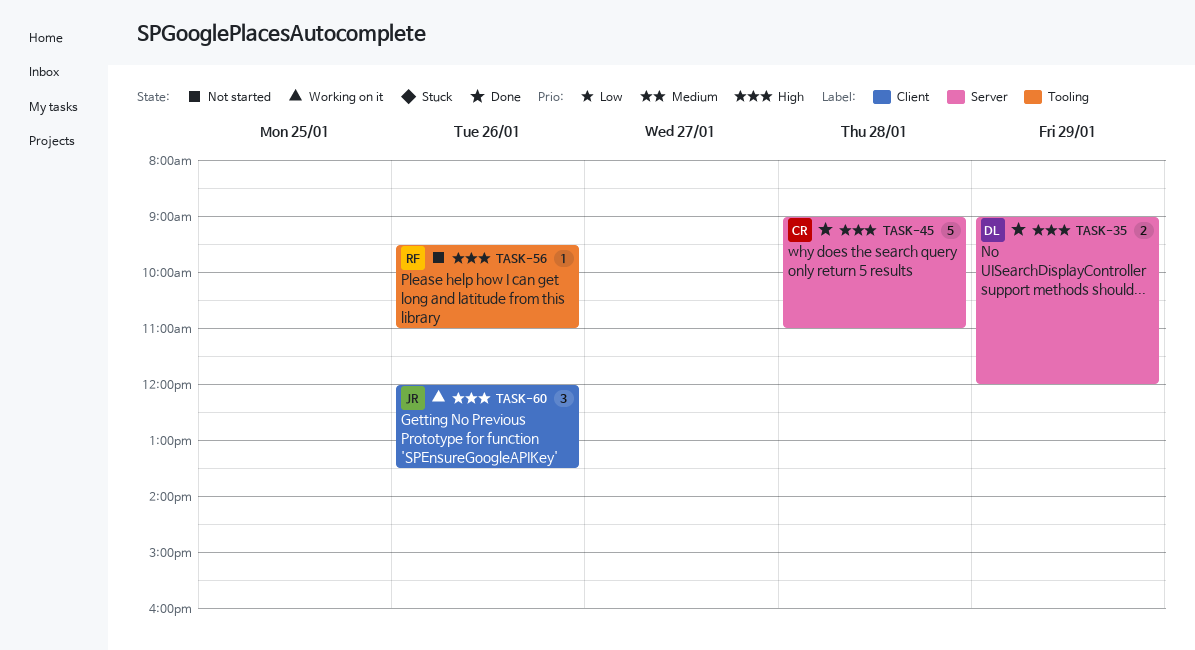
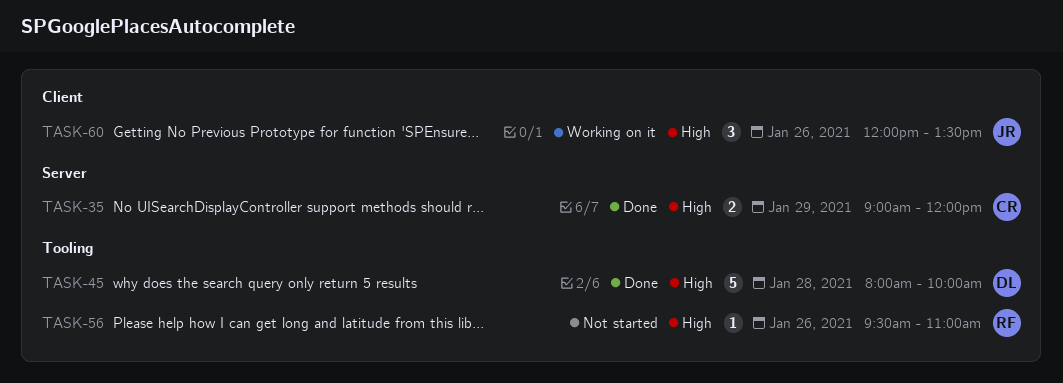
TASK-35, owner: DL -> CR
TASK-45, owner: CR -> DL
TASK-45, label: Server -> Tooling
TASK-45, begins: 09:00 -> 08:00
TASK-45, ends: 11:00 -> 10:00

